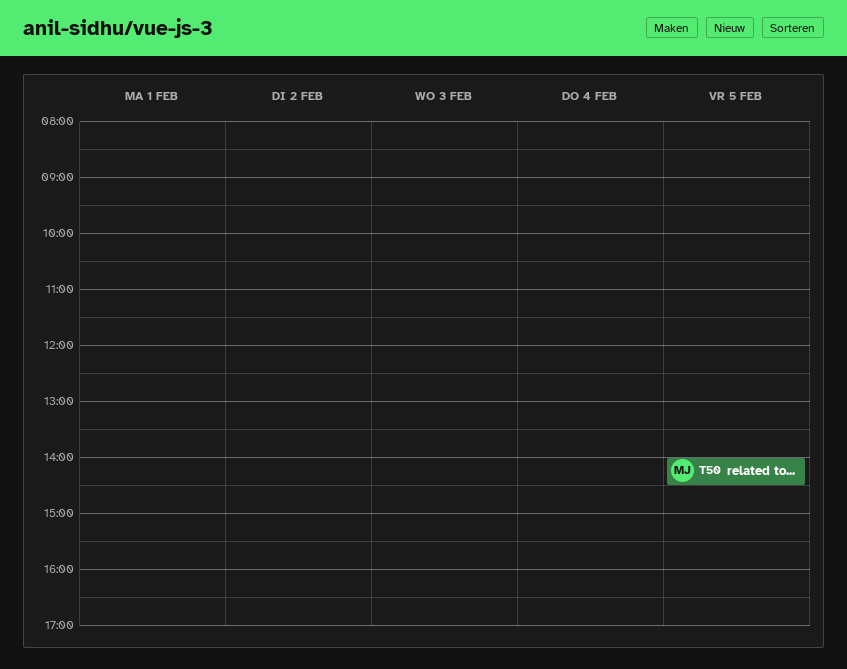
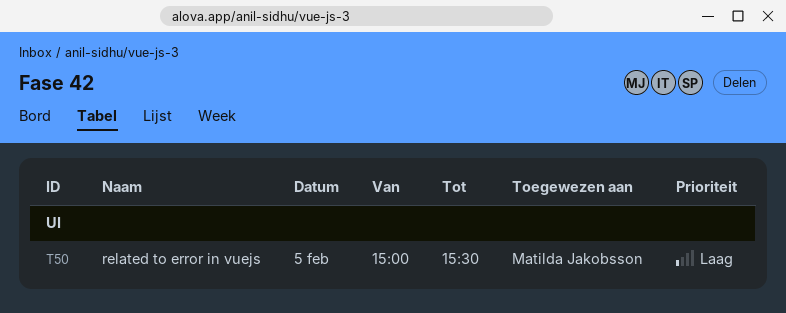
T50, begins: 14:00 -> 15:00
T50, ends: 14:30 -> 15:30

